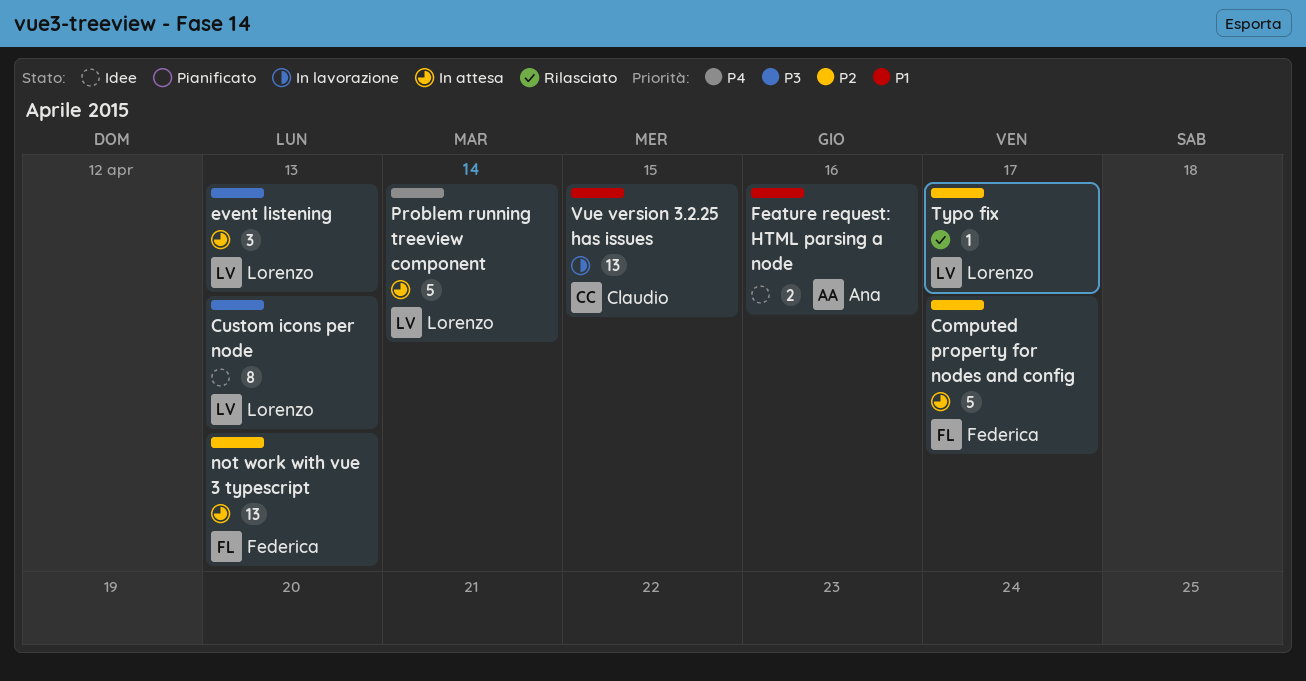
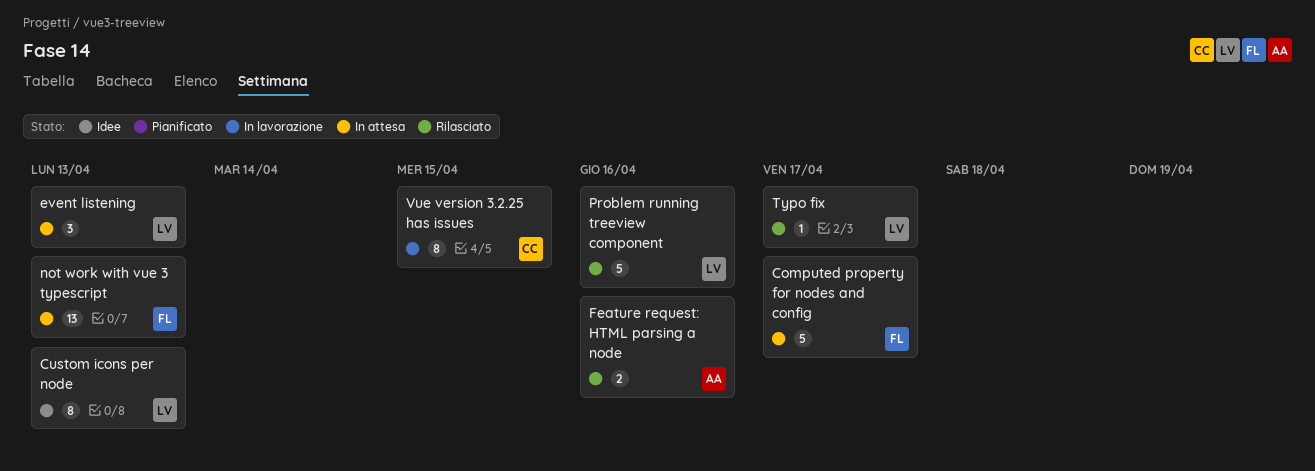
Feature request: HTML parsing a node, status: Idee -> Rilasciato
Problem running treeview component, status: In attesa -> Rilasciato
Problem running treeview component, due: Apr 14 -> Apr 16
Vue version 3.2.25 has issues, estimate: 13 -> 8

